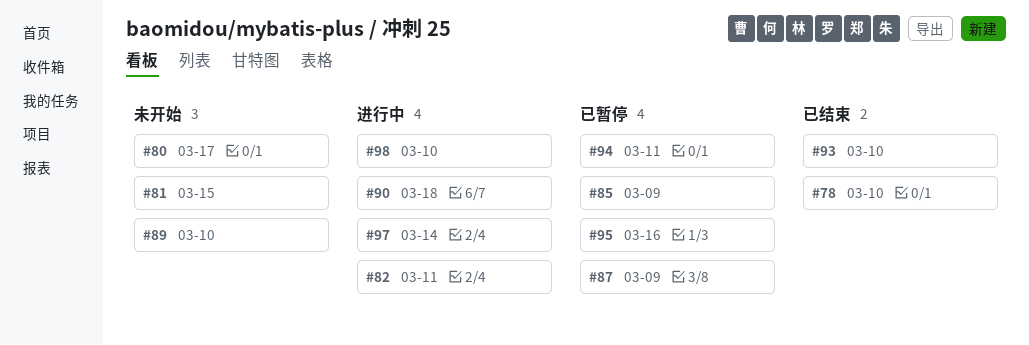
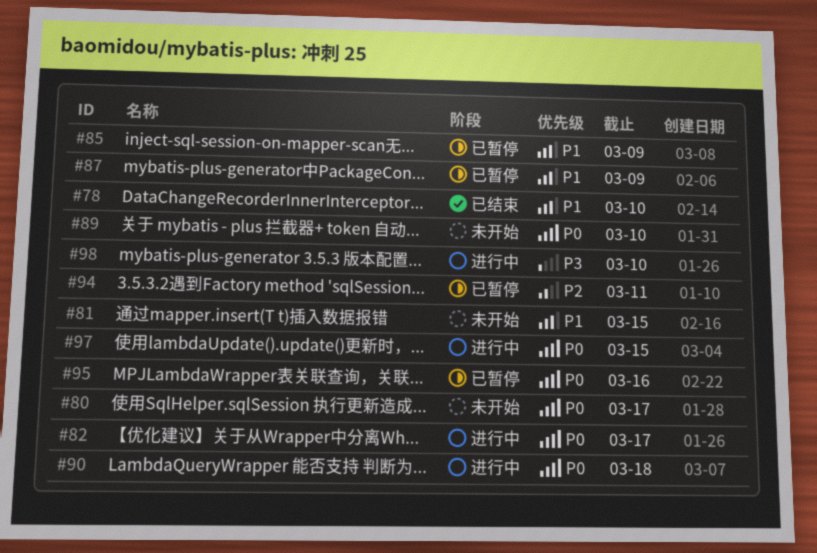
#82, due: Mar 11 -> Mar 17
#93: present -> none
#97, due: Mar 14 -> Mar 15

